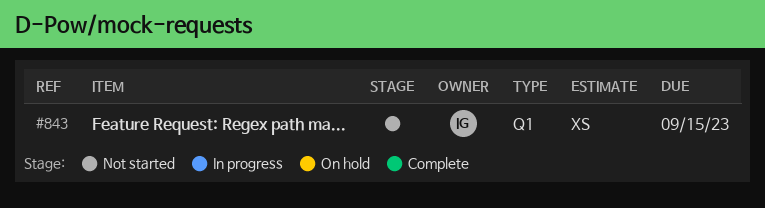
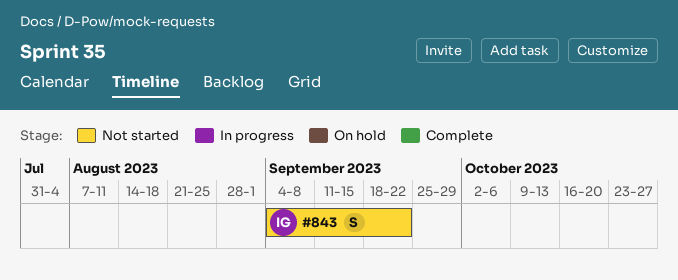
#843, estimate: XS -> S
#843, due: Sep 15 -> Sep 22

